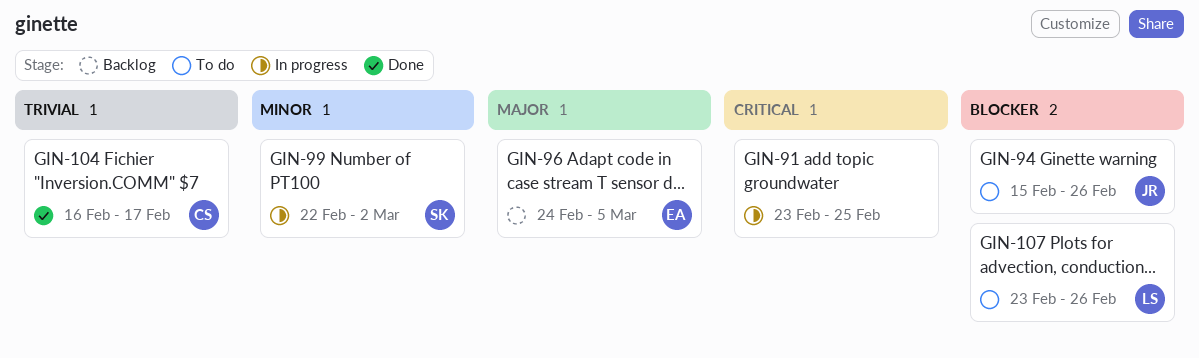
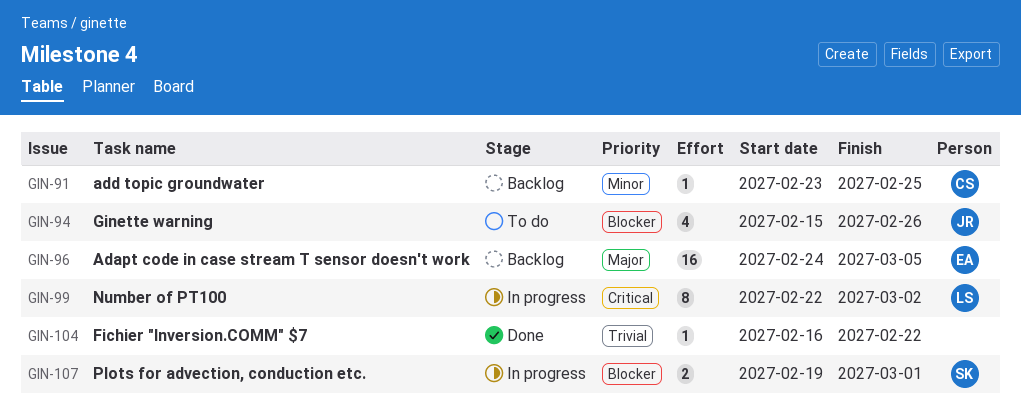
GIN-91, status: In progress -> Backlog
GIN-91, owner: none -> CS
GIN-91, priority: Critical -> Minor
GIN-99, owner: SK -> LS
GIN-99, priority: Minor -> Critical
GIN-104, owner: CS -> none
GIN-104, due: Feb 17 -> Feb 22
GIN-107, status: To do -> In progress
GIN-107, owner: LS -> SK
GIN-107, start: Feb 23 -> Feb 19
GIN-107, due: Feb 26 -> Mar 1

